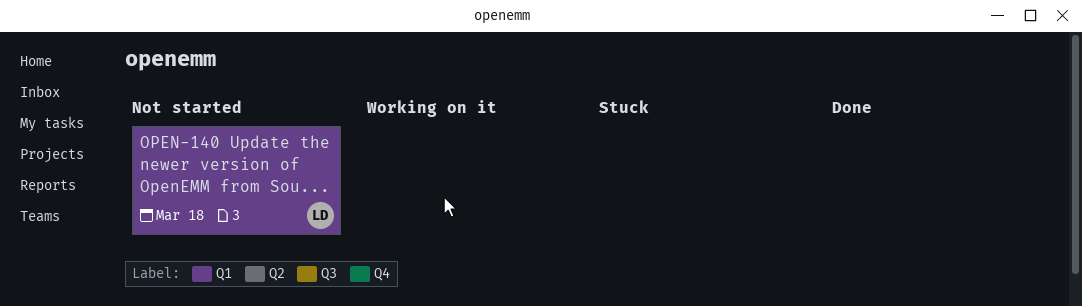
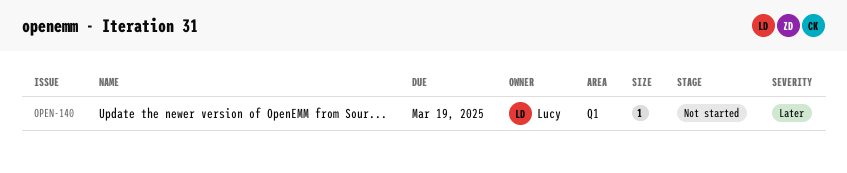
OPEN-140, due: Mar 18 -> Mar 19

